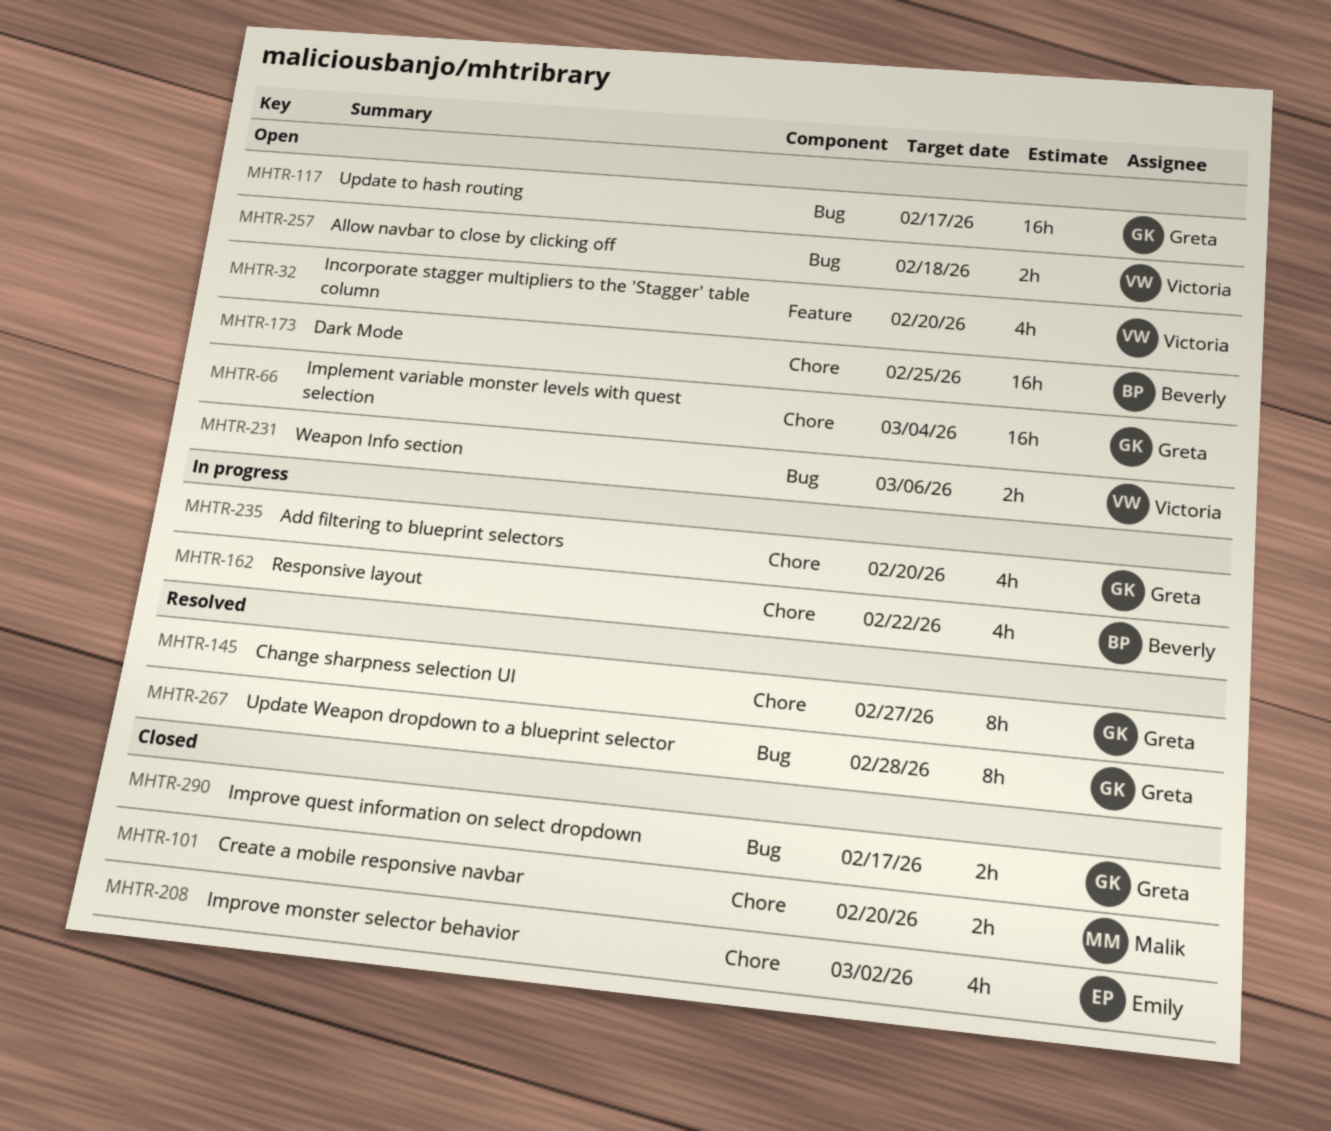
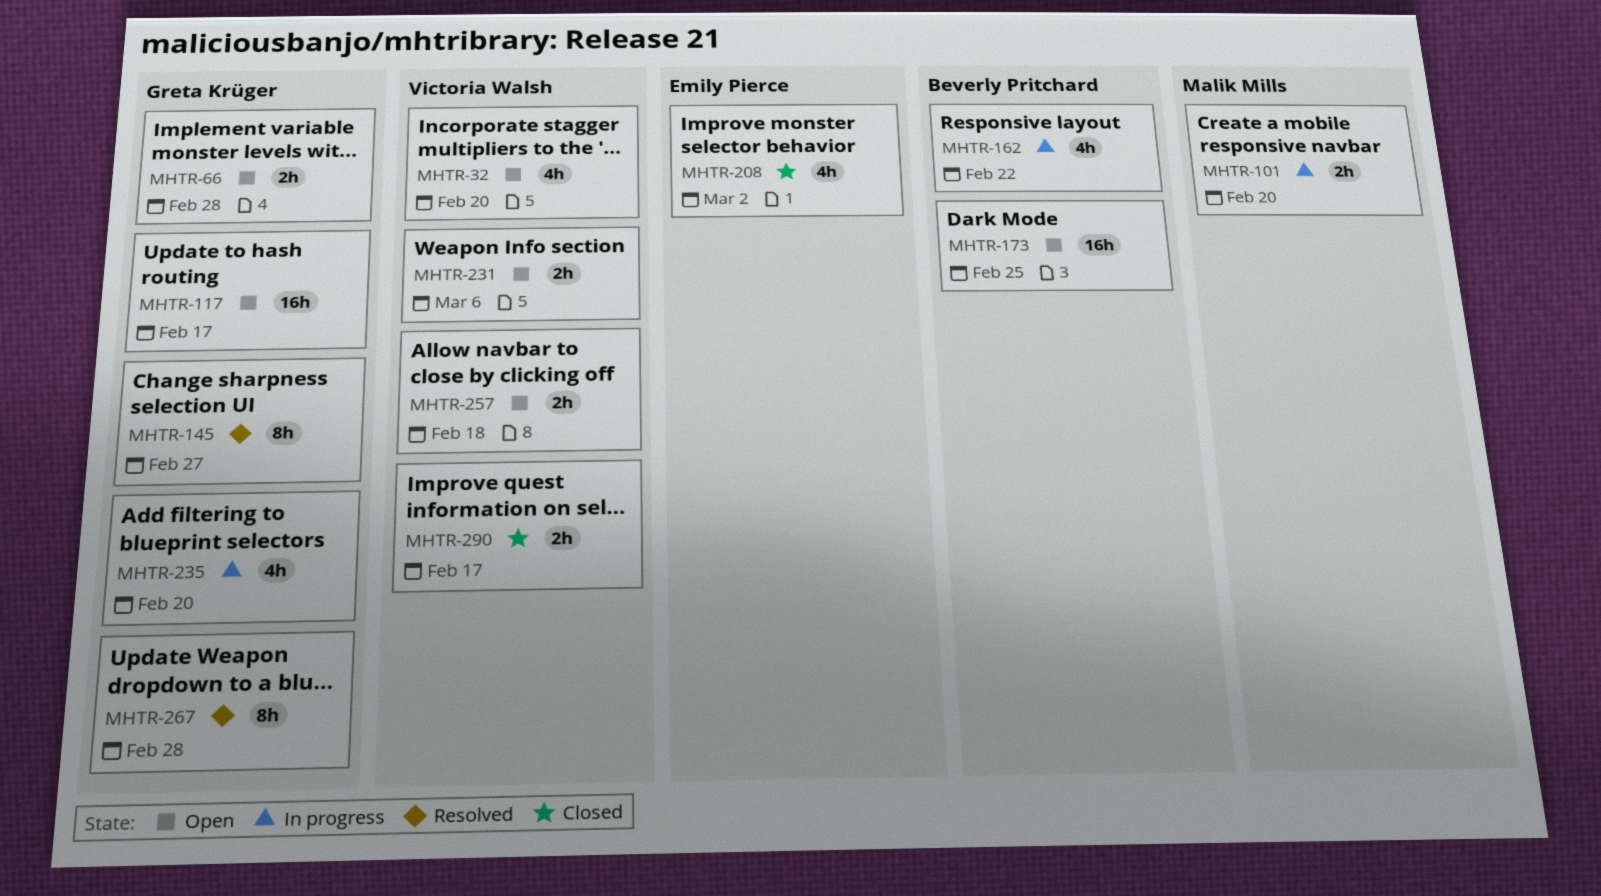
MHTR-66, estimate: 16h -> 2h
MHTR-66, due: Mar 4 -> Feb 28
MHTR-101, status: Closed -> In progress
MHTR-290, owner: Greta Krüger -> Victoria Walsh

